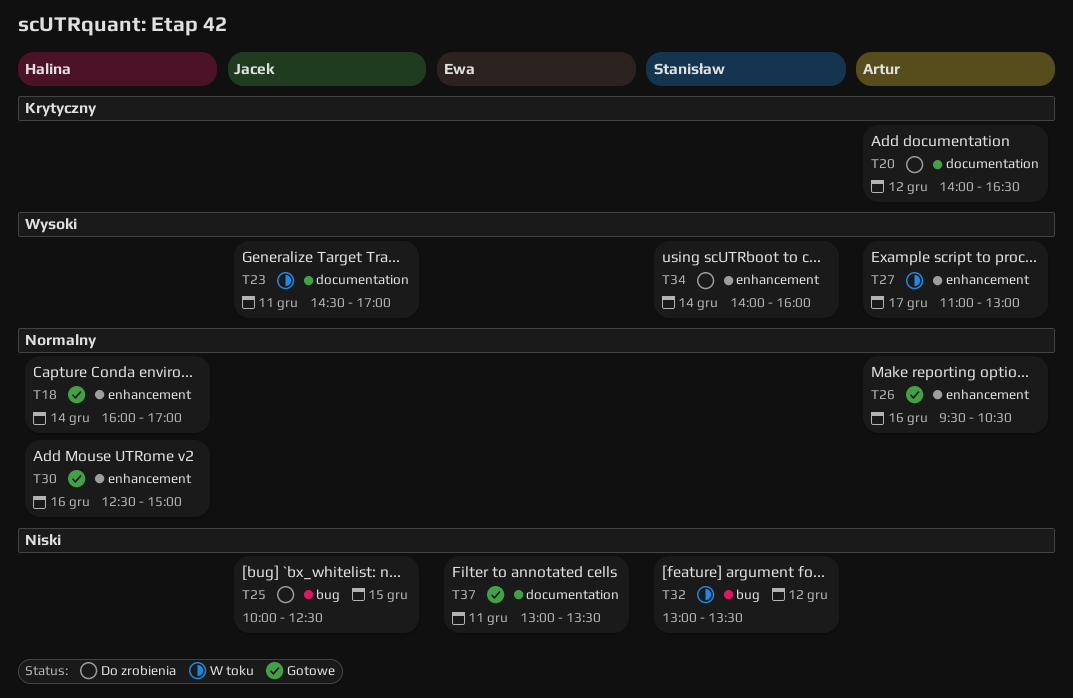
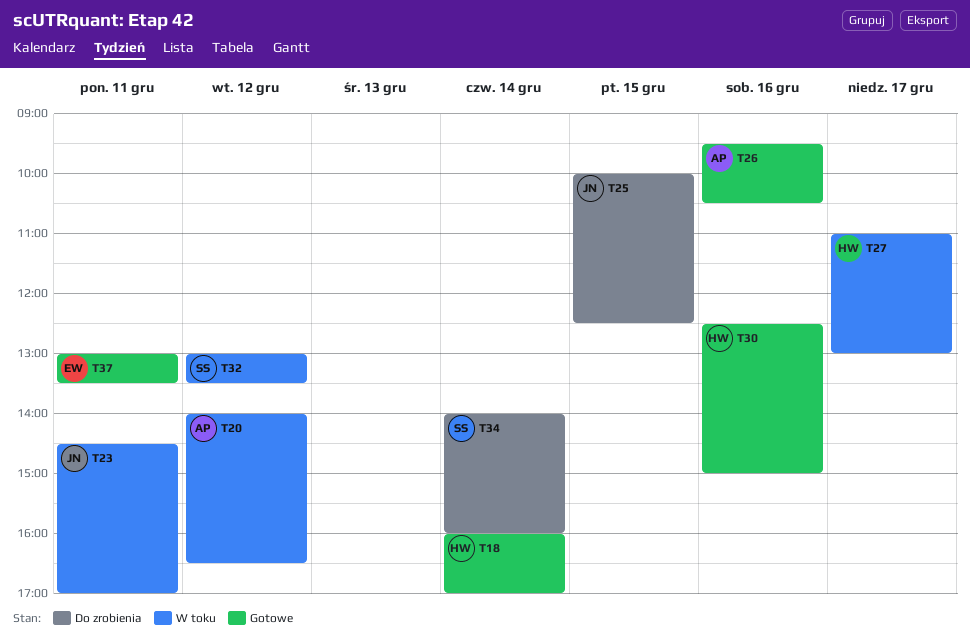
T20, status: Do zrobienia -> W toku
T27, owner: Artur -> Halina

